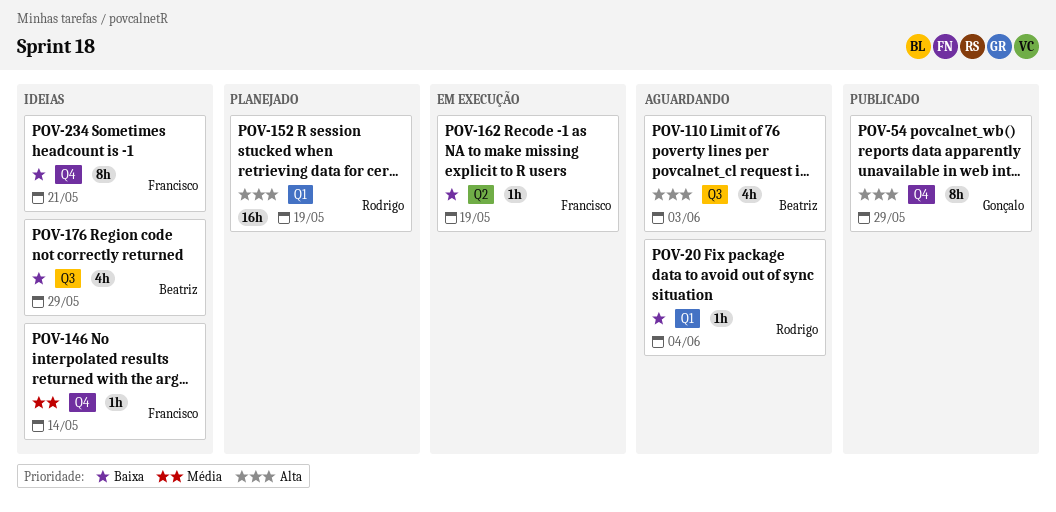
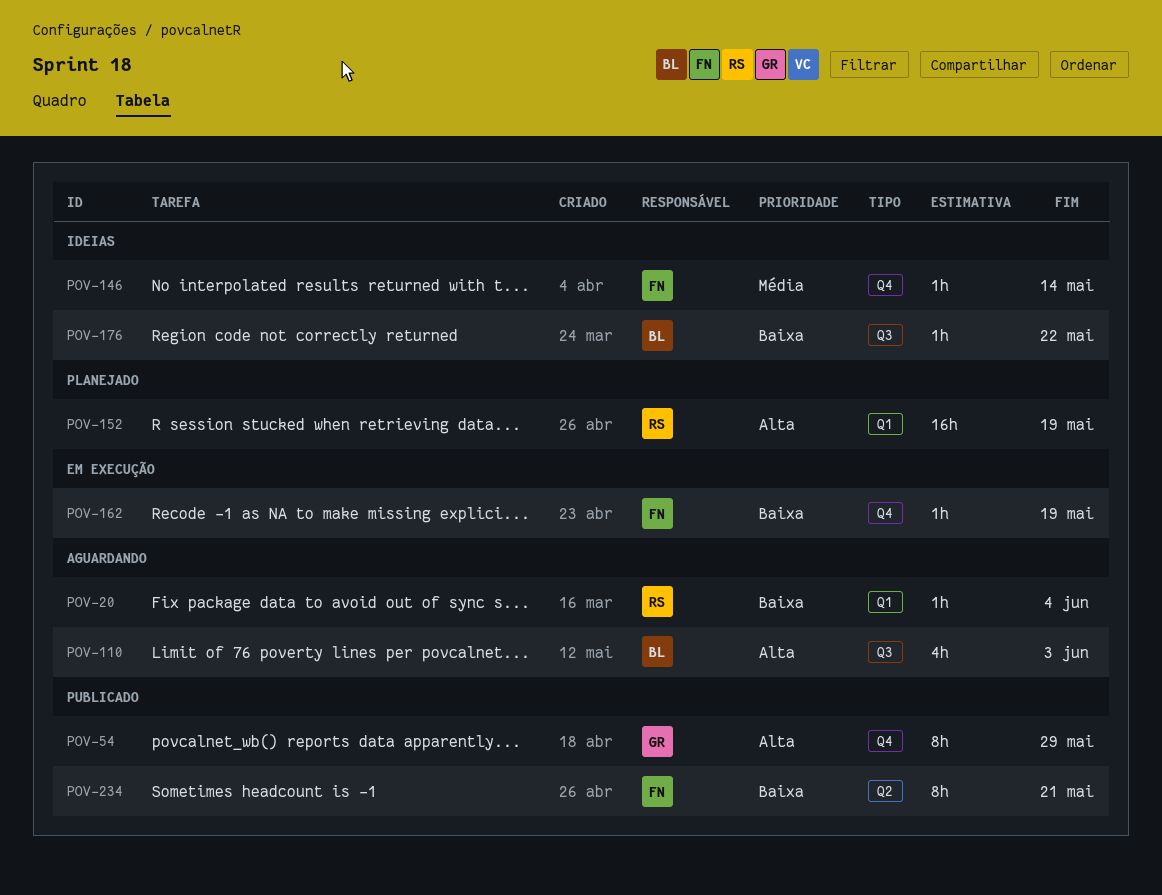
POV-162, label: Q2 -> Q4
POV-176, estimate: 4h -> 1h
POV-176, due: May 29 -> May 22
POV-234, status: Ideias -> Publicado
POV-234, label: Q4 -> Q2

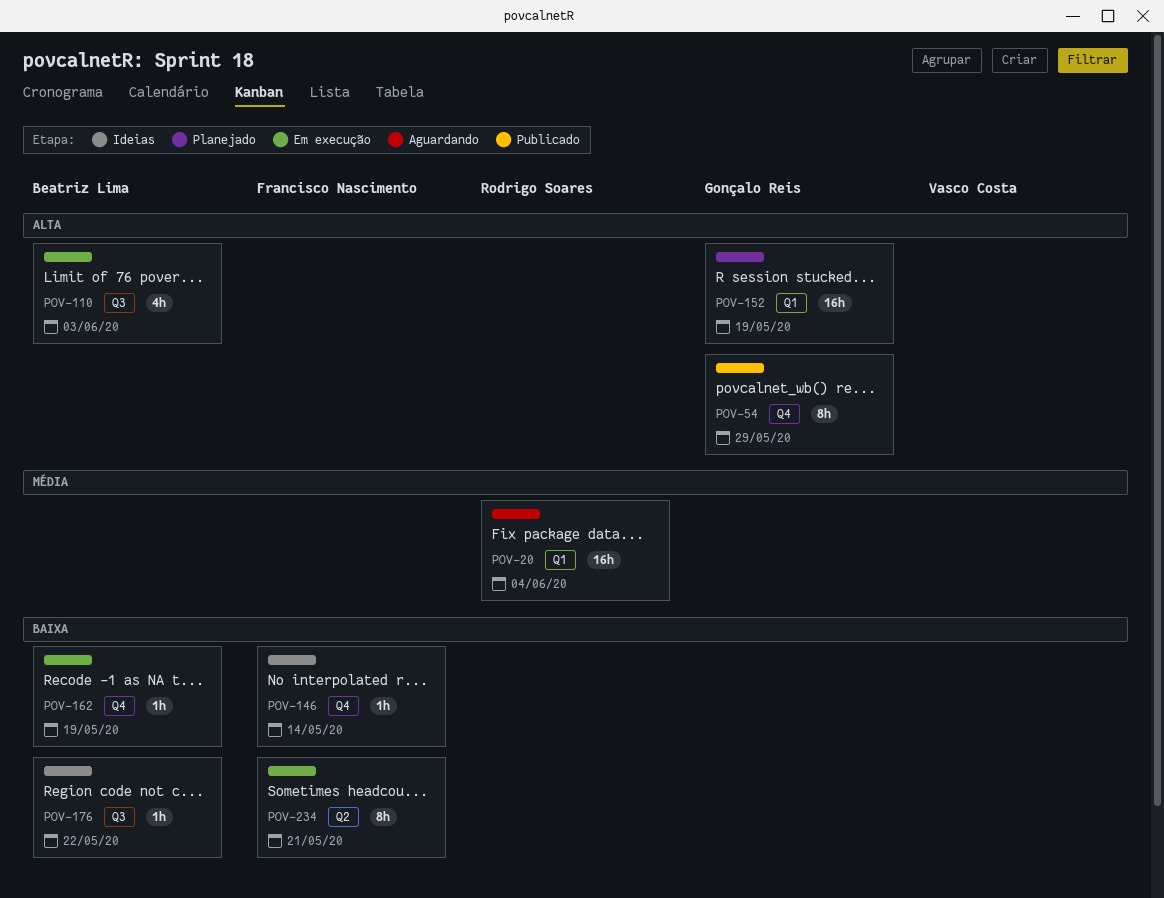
POV-20, priority: Baixa -> Média
POV-20, estimate: 1h -> 16h
POV-110, status: Aguardando -> Em execução
POV-146, priority: Média -> Baixa
POV-152, owner: Rodrigo Soares -> Gonçalo Reis
POV-162, owner: Francisco Nascimento -> Beatriz Lima
POV-234, status: Publicado -> Em execução

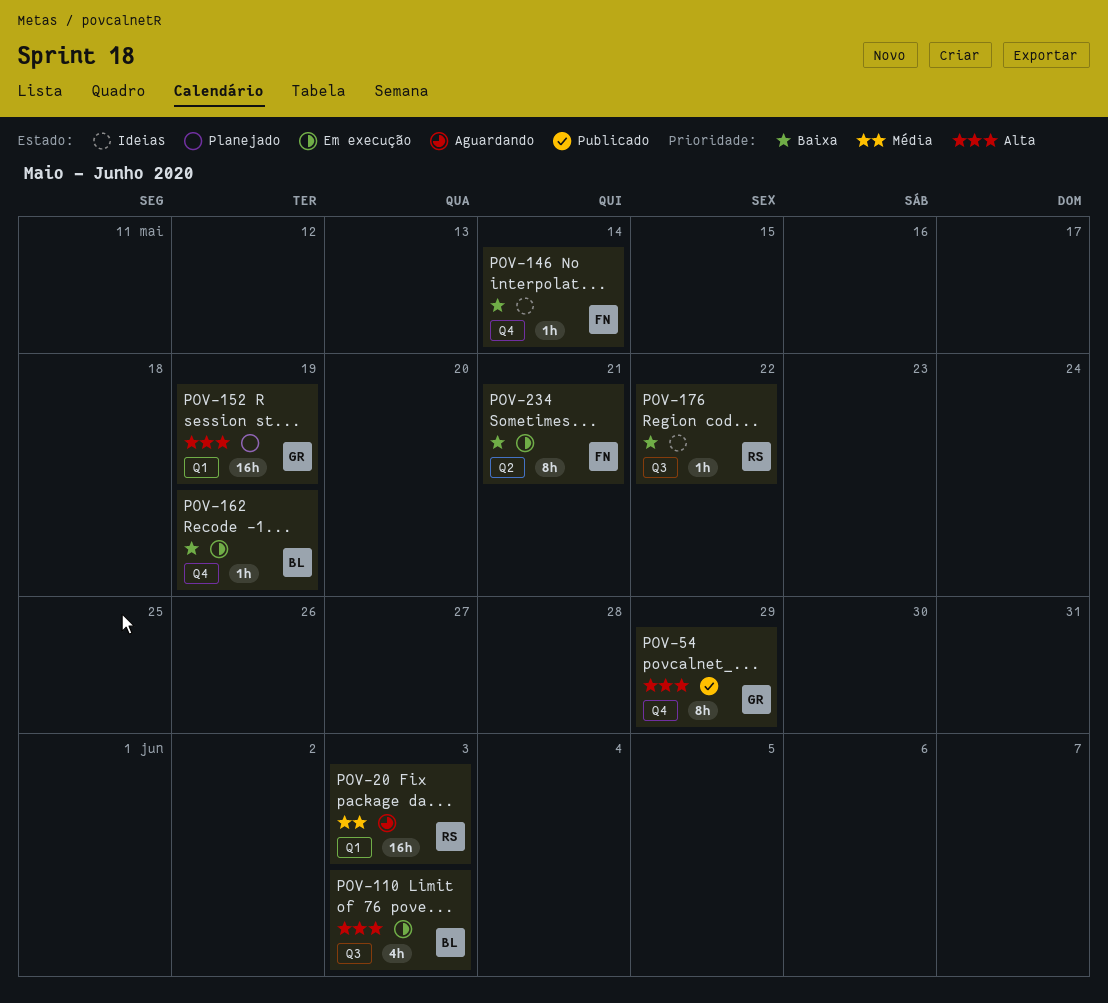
POV-20, due: Jun 4 -> Jun 3
POV-176, owner: Beatriz Lima -> Rodrigo Soares

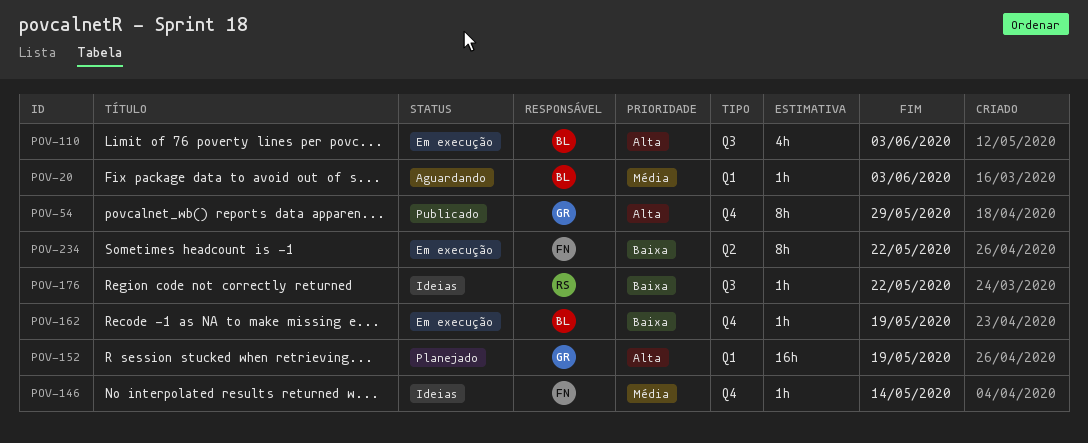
POV-20, owner: RS -> BL
POV-20, estimate: 16h -> 1h
POV-146, priority: Baixa -> Média
POV-234, due: May 21 -> May 22

